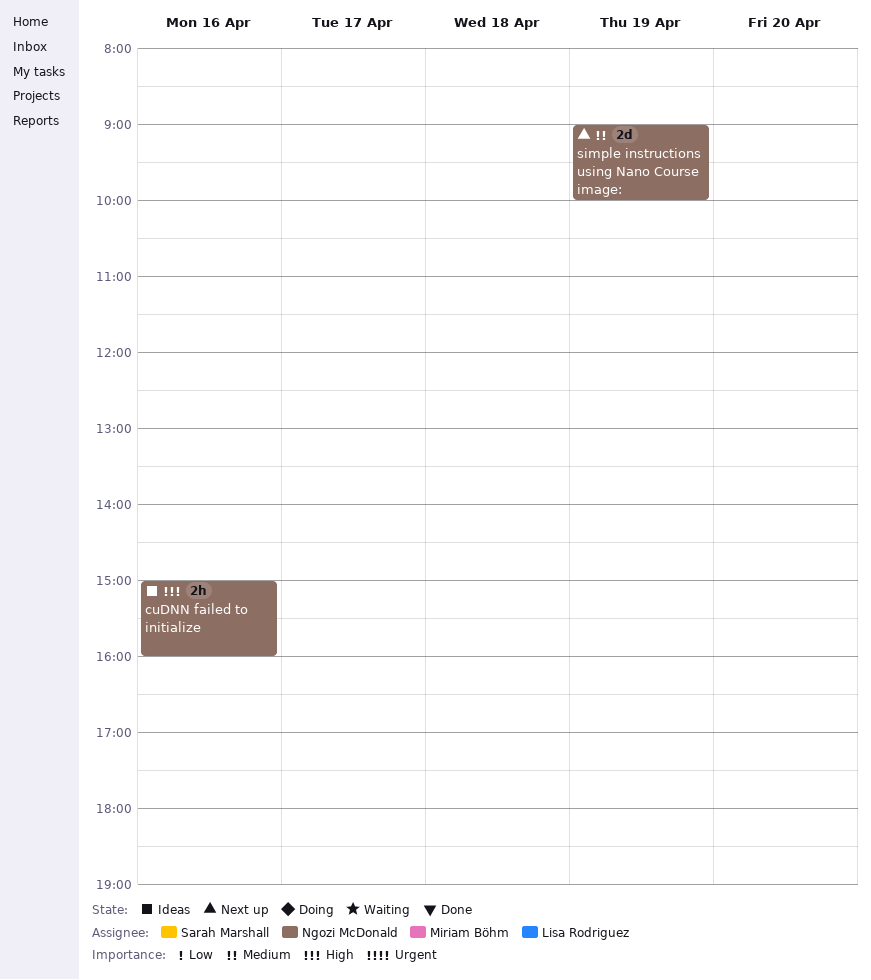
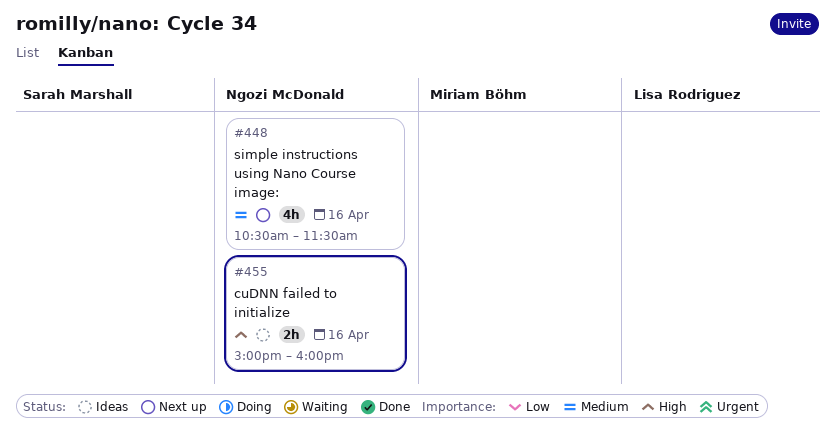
simple instructions using Nano Course image:, estimate: 2d -> 4h
simple instructions using Nano Course image:, day: Apr 19 -> Apr 16
simple instructions using Nano Course image:, begins: 09:00 -> 10:30
simple instructions using Nano Course image:, ends: 10:00 -> 11:30

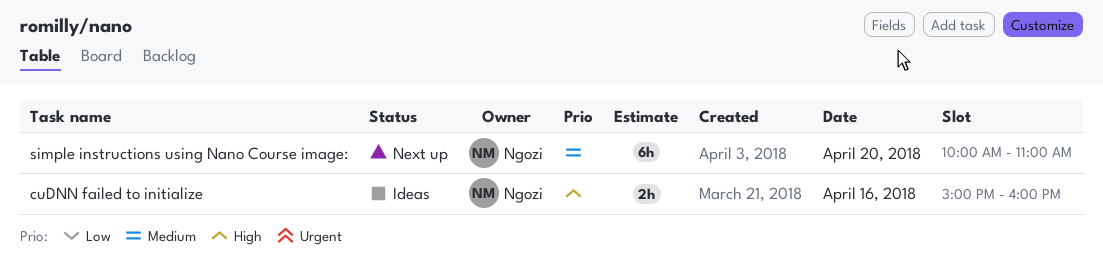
simple instructions using Nano Course image:, estimate: 4h -> 6h
simple instructions using Nano Course image:, day: Apr 16 -> Apr 20
simple instructions using Nano Course image:, begins: 10:30 -> 10:00
simple instructions using Nano Course image:, ends: 11:30 -> 11:00

